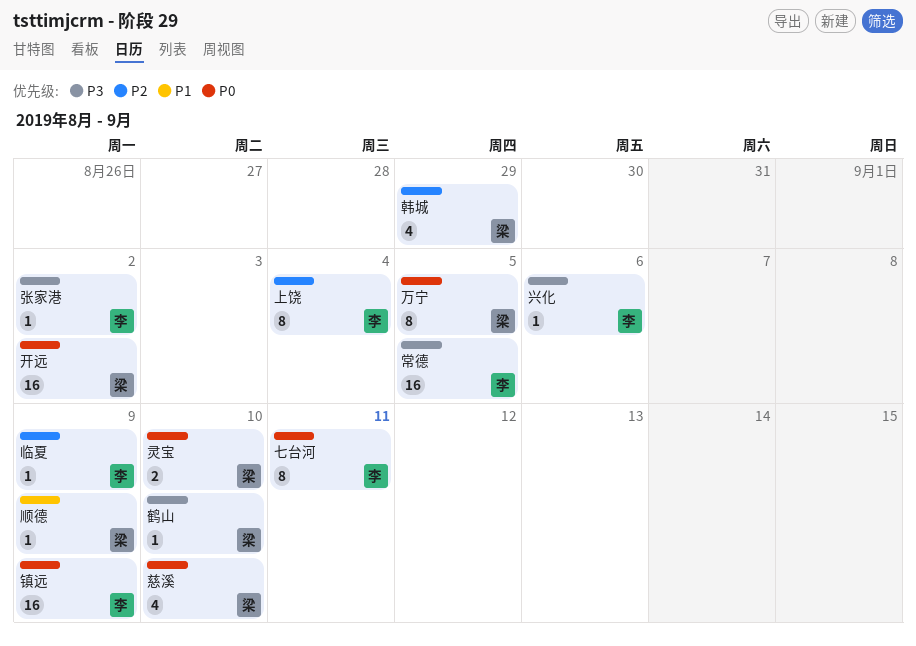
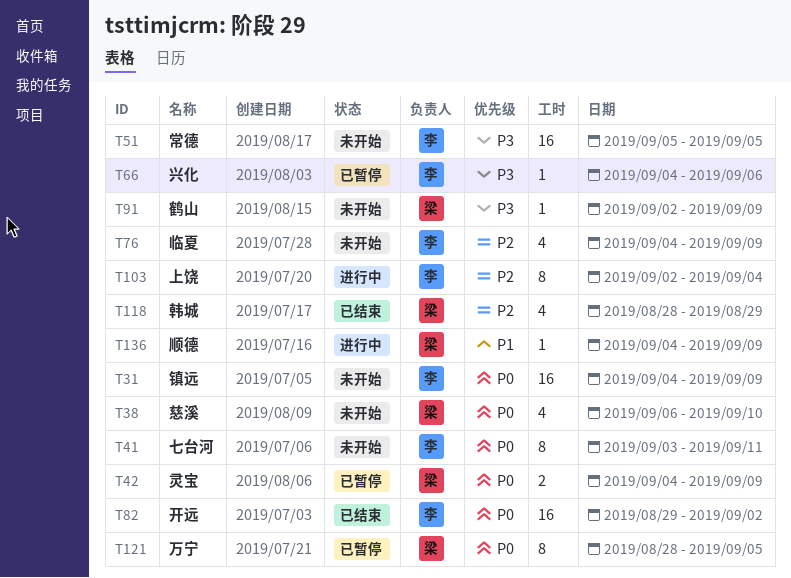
临夏, estimate: 1 -> 4
开远, owner: 梁 -> 李
张家港: present -> none
灵宝, due: Sep 10 -> Sep 9
鹤山, due: Sep 10 -> Sep 9

